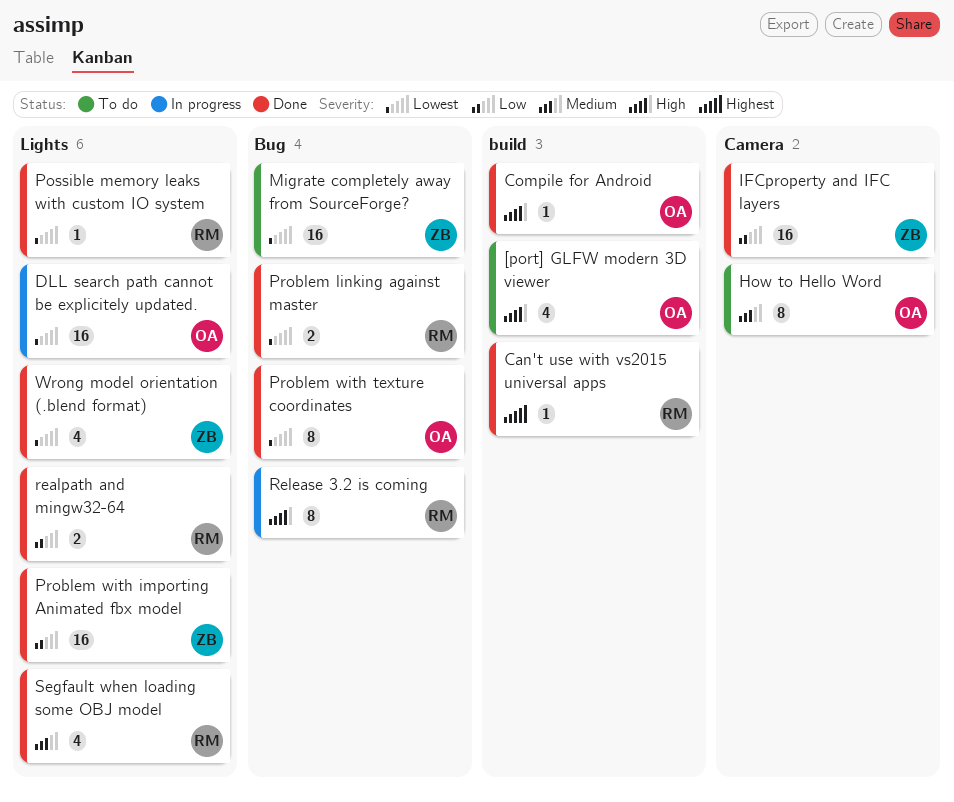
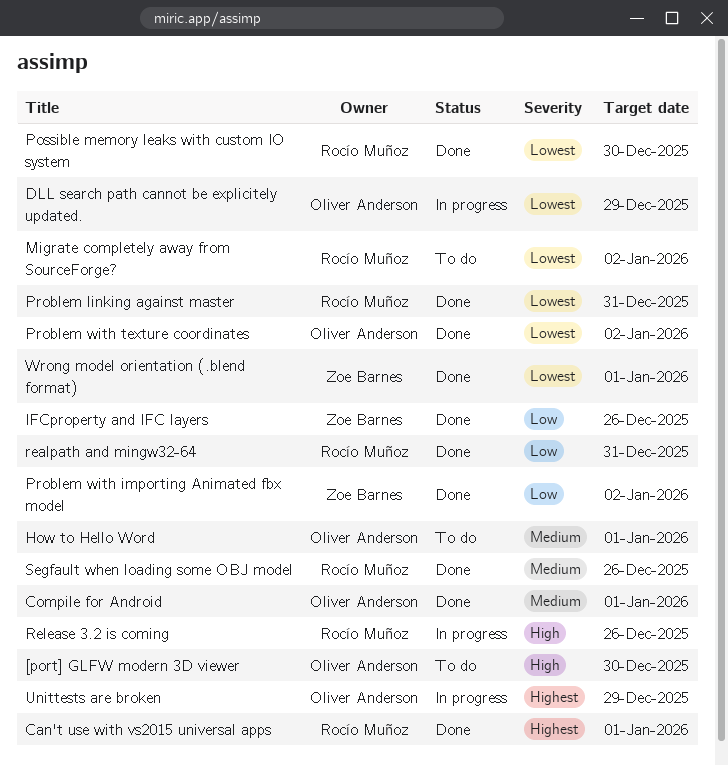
Compile for Android, priority: High -> Medium
Migrate completely away from SourceForge?, owner: Zoe Barnes -> Rocío Muñoz
Unittests are broken: none -> present

